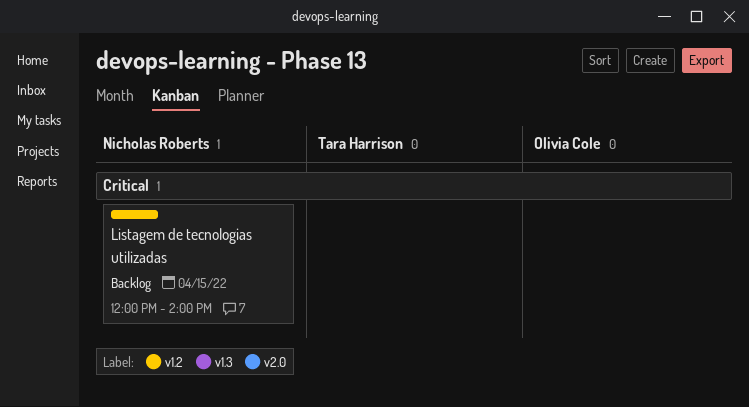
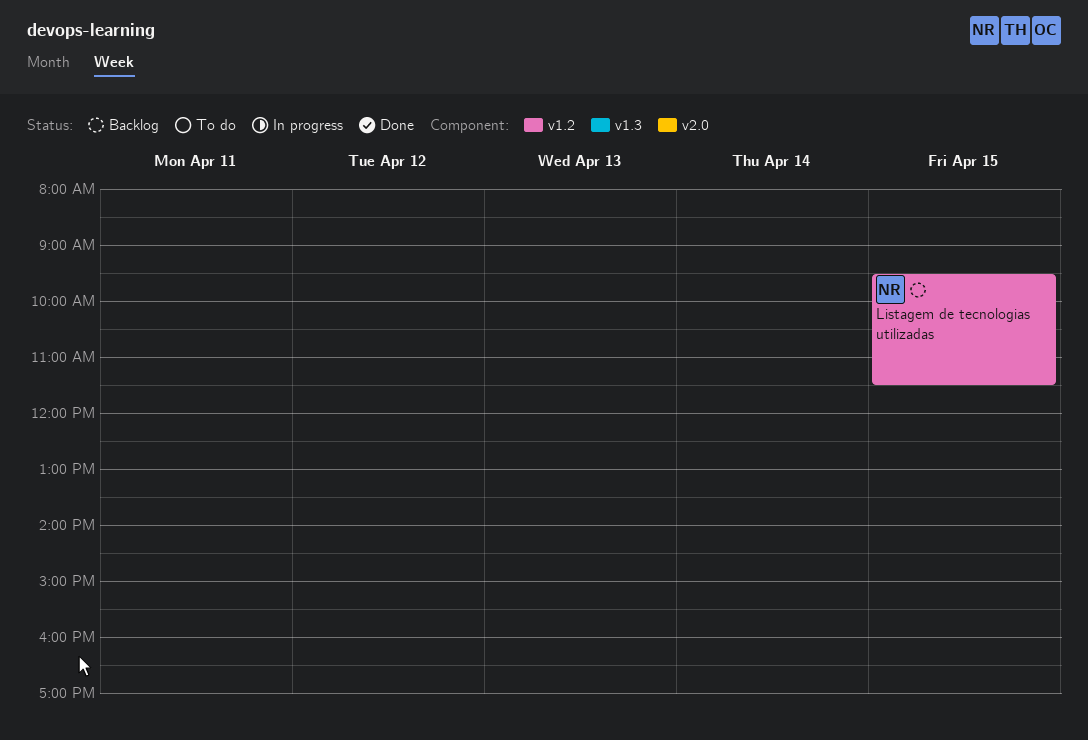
Listagem de tecnologias utilizadas, begins: 12:00 -> 09:30
Listagem de tecnologias utilizadas, ends: 14:00 -> 11:30

